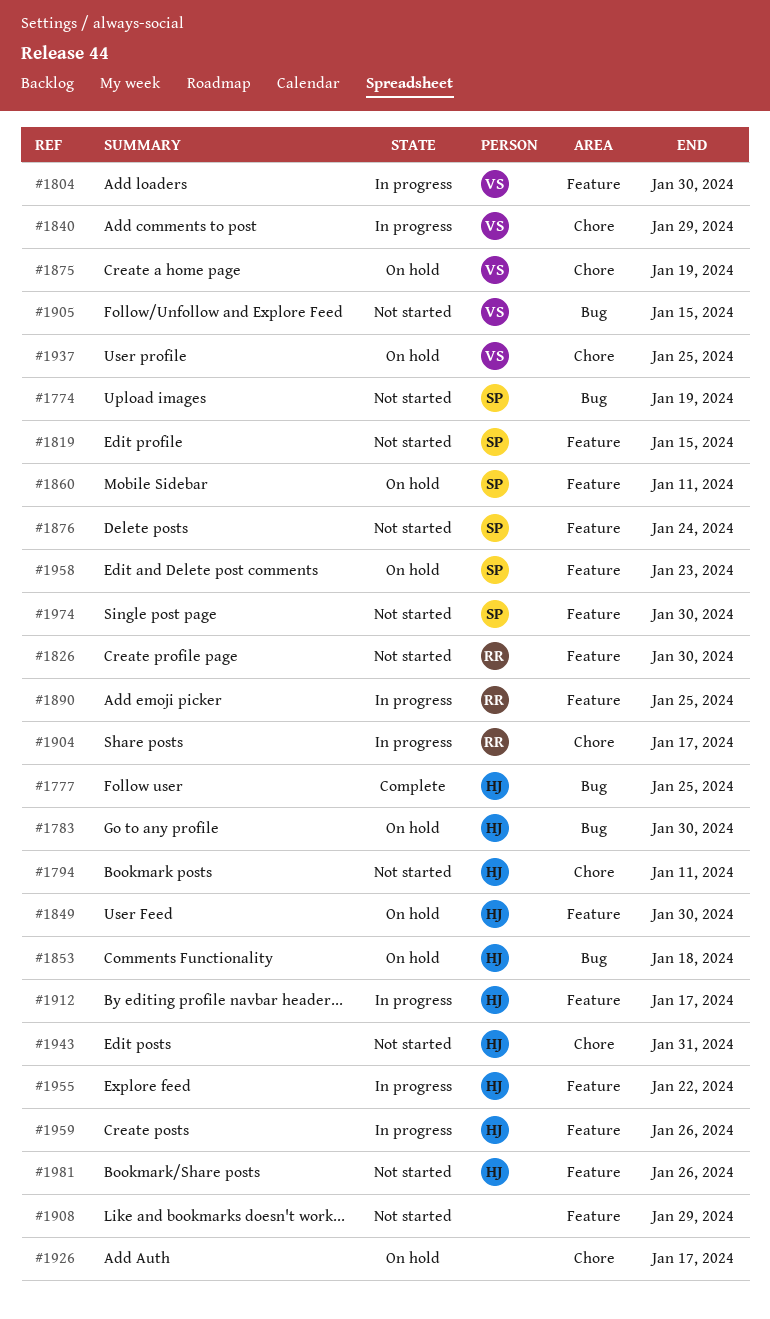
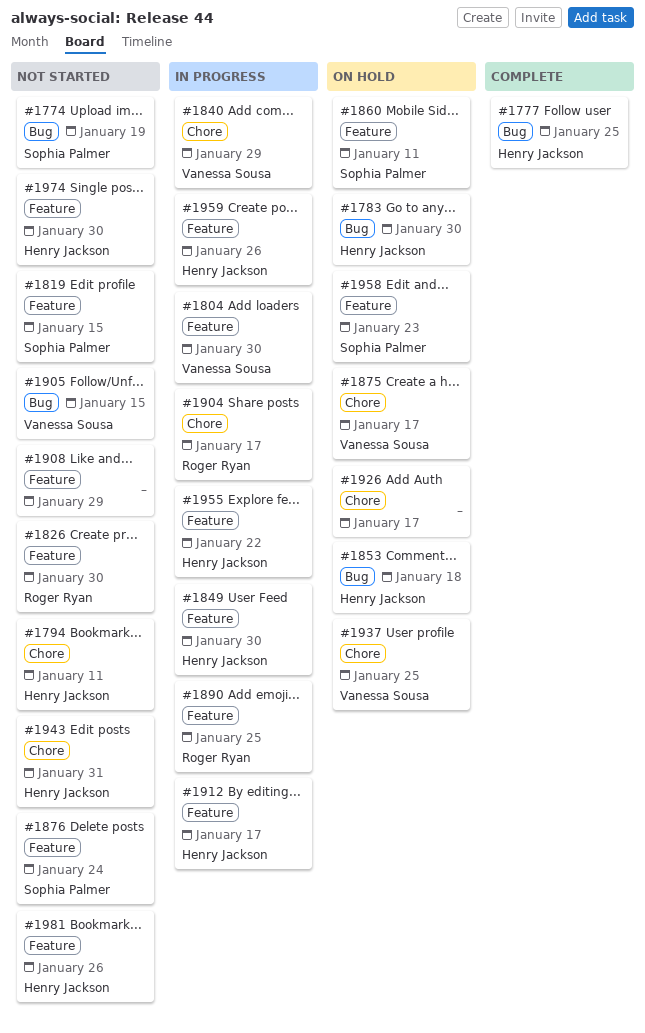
#1849, status: On hold -> In progress
#1875, due: Jan 19 -> Jan 17
#1974, owner: Sophia Palmer -> Henry Jackson

